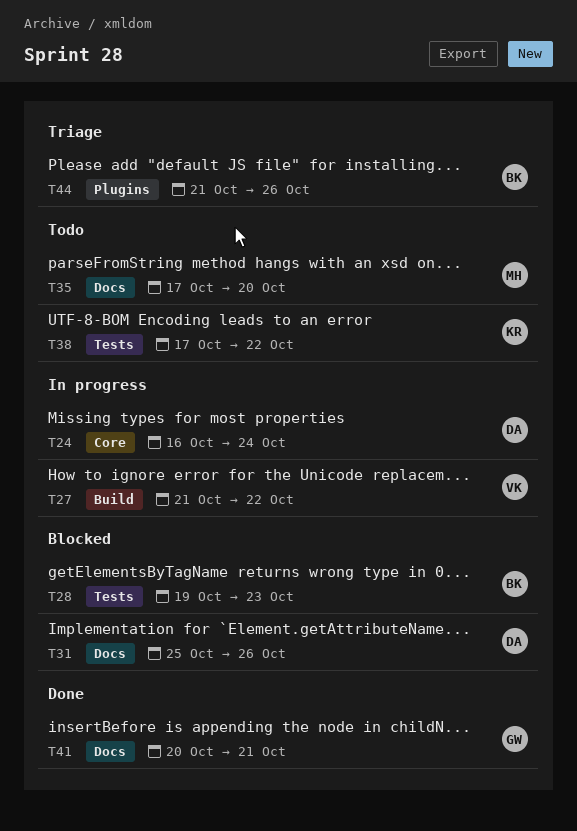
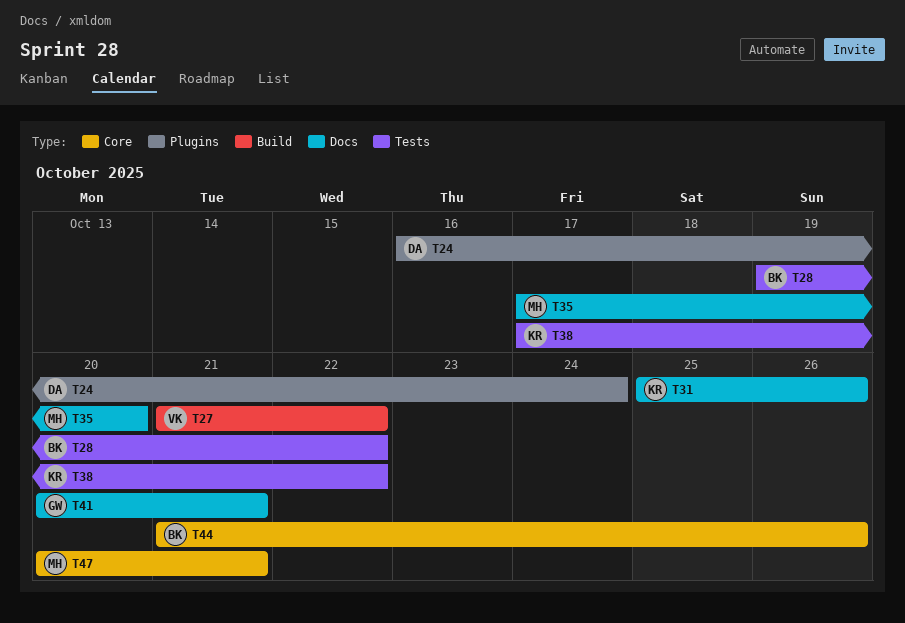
T24, label: Core -> Plugins
T28, due: Oct 23 -> Oct 22
T31, owner: DA -> KR
T44, label: Plugins -> Core
T47: none -> present

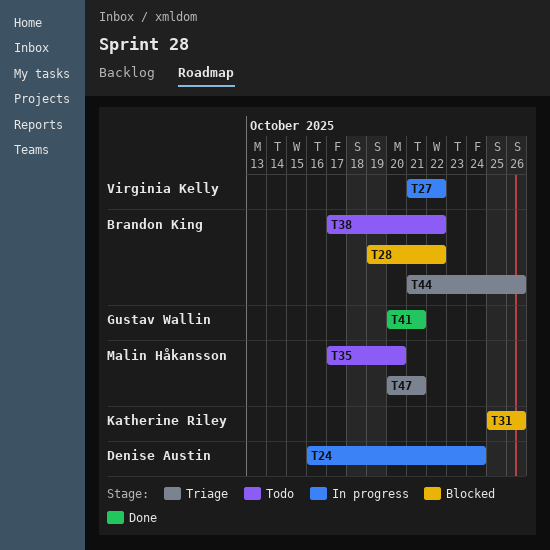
T38, owner: Katherine Riley -> Brandon King

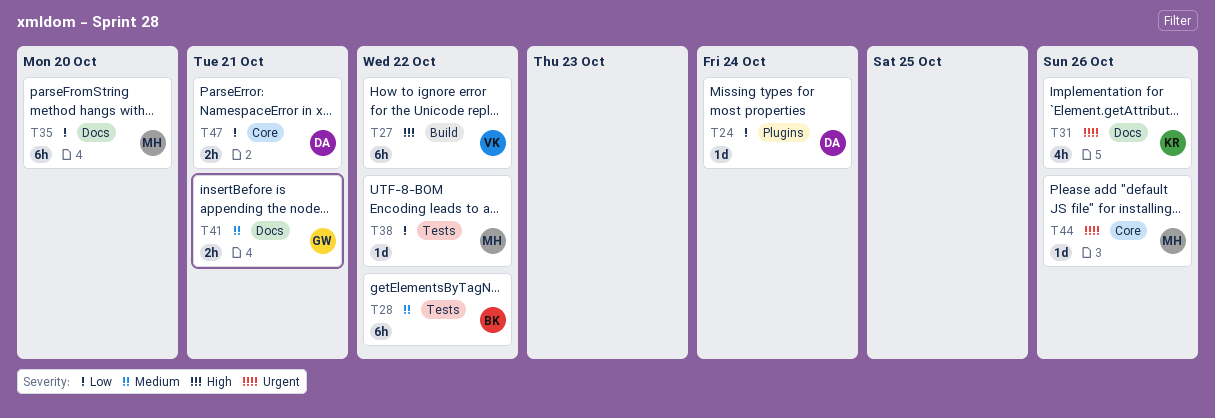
T38, owner: Brandon King -> Malin Håkansson
T44, owner: Brandon King -> Malin Håkansson
T47, owner: Malin Håkansson -> Denise Austin

